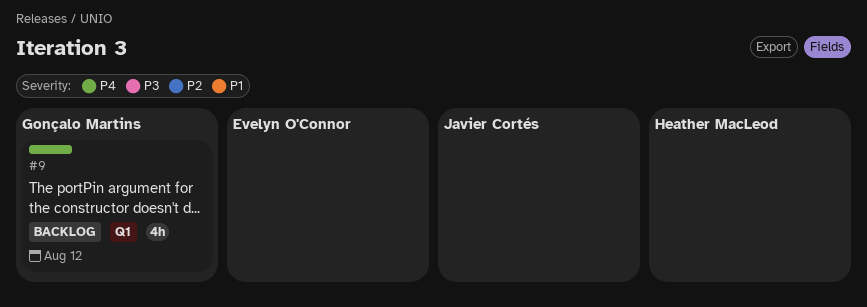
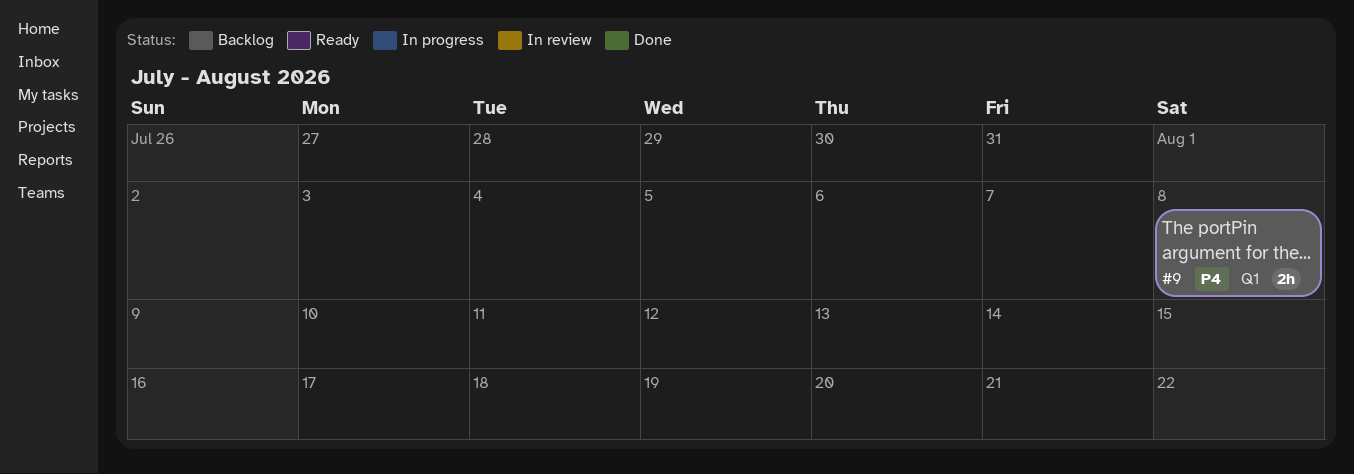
#9, estimate: 4h -> 2h
#9, due: Aug 12 -> Aug 8

